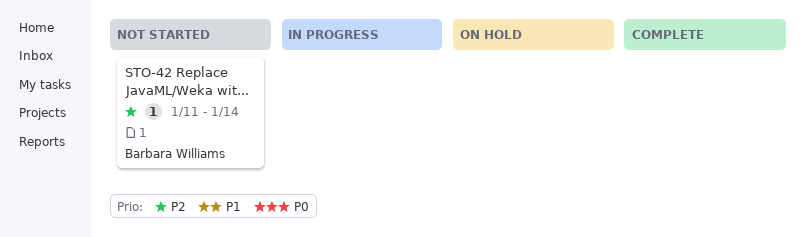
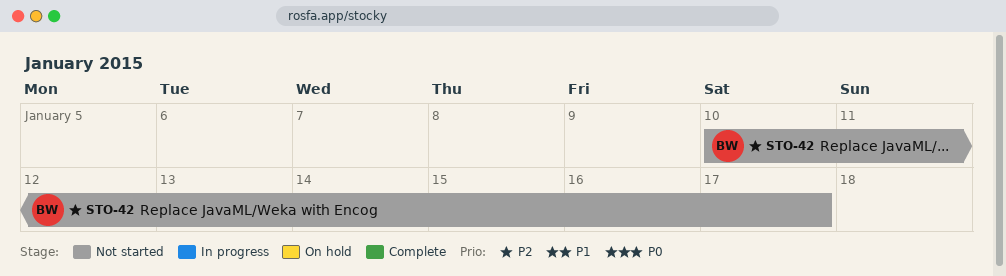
STO-42, start: Jan 11 -> Jan 10
STO-42, due: Jan 14 -> Jan 17

